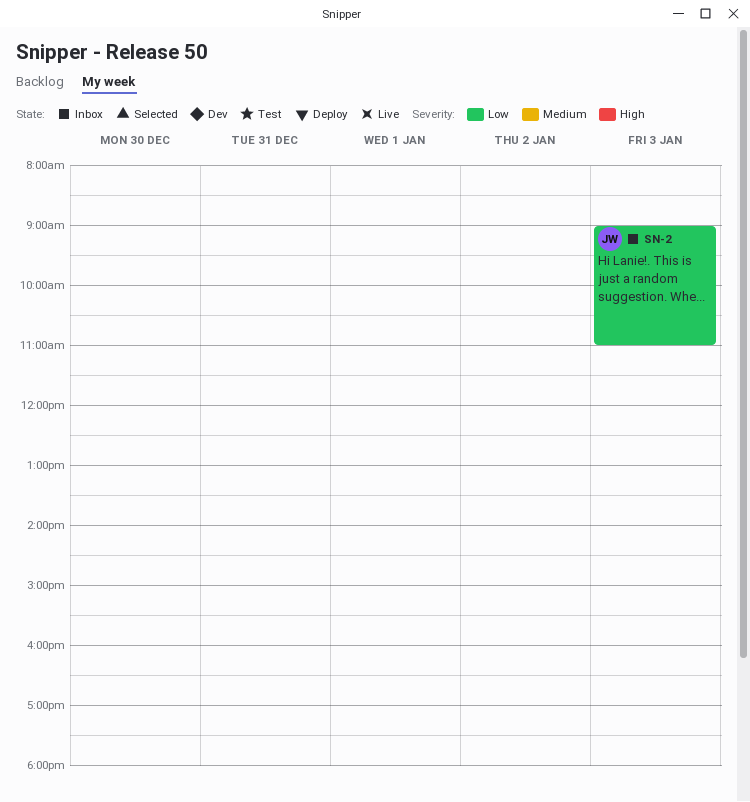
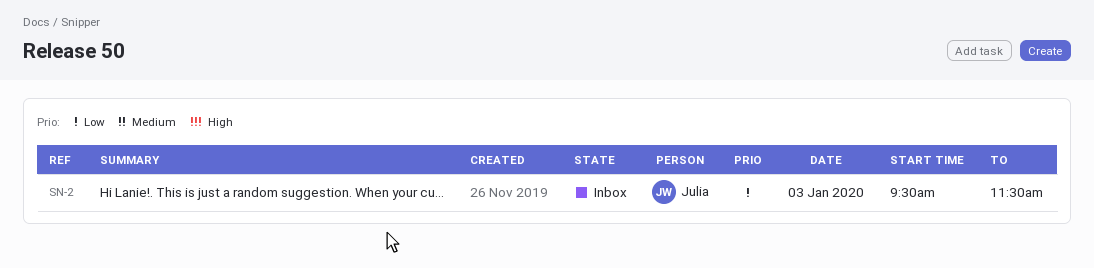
SN-2, begins: 09:00 -> 09:30
SN-2, ends: 11:00 -> 11:30

